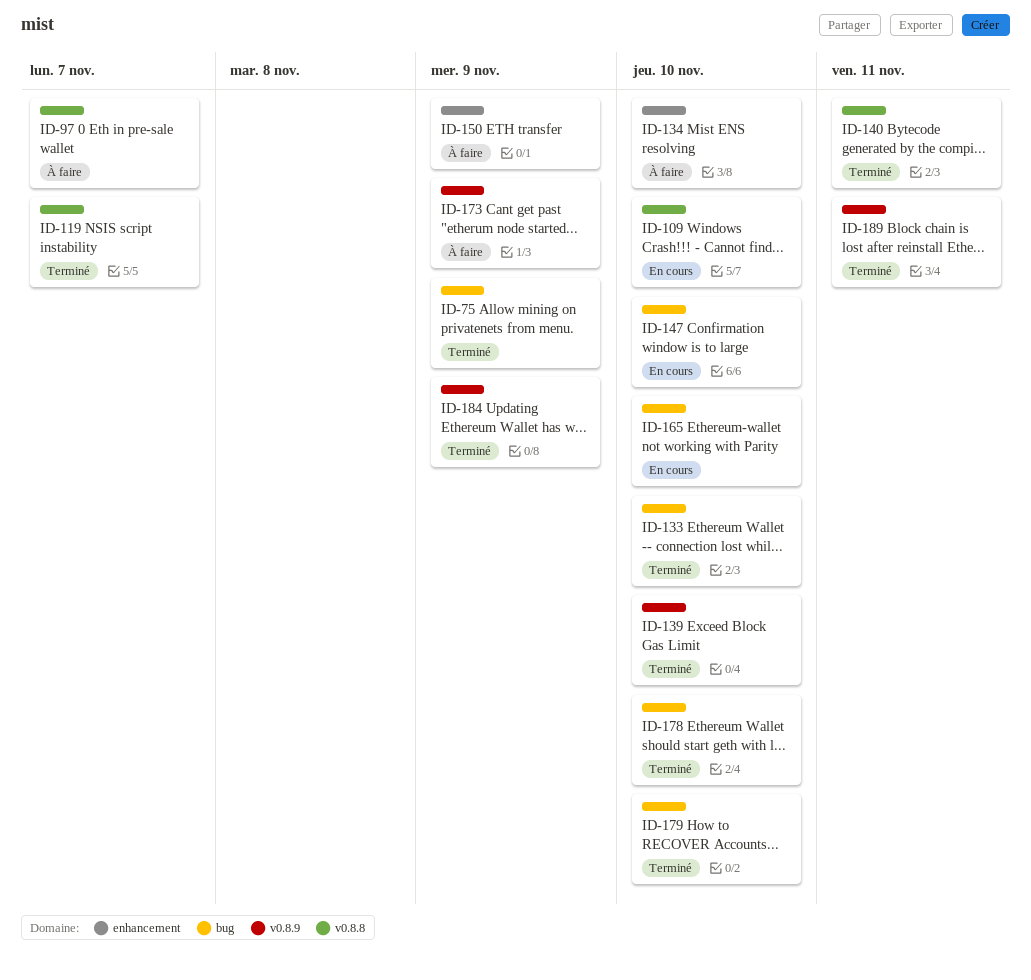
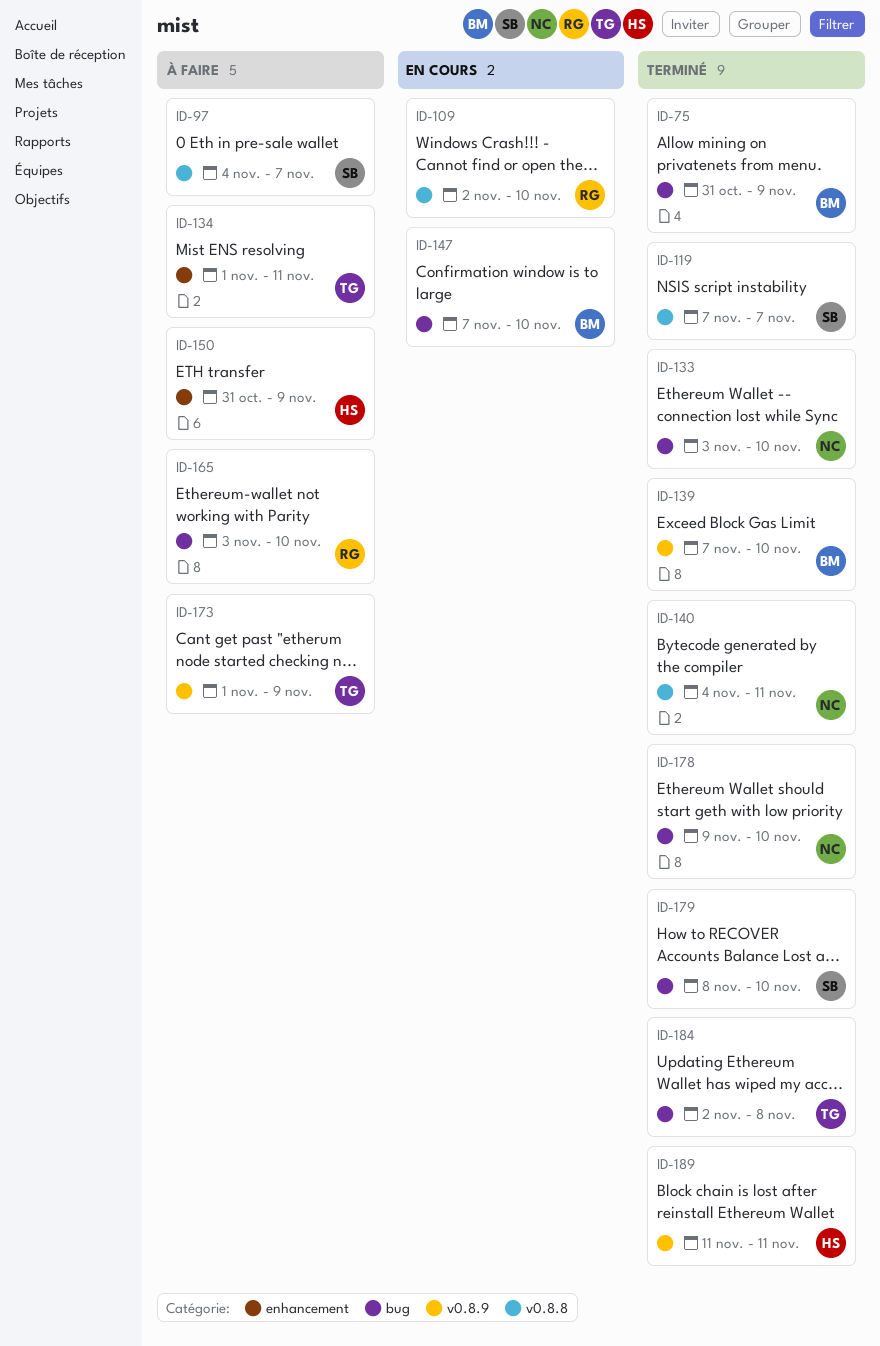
ID-134, due: Nov 10 -> Nov 11
ID-165, status: En cours -> À faire
ID-184, label: v0.8.9 -> bug
ID-184, due: Nov 9 -> Nov 8

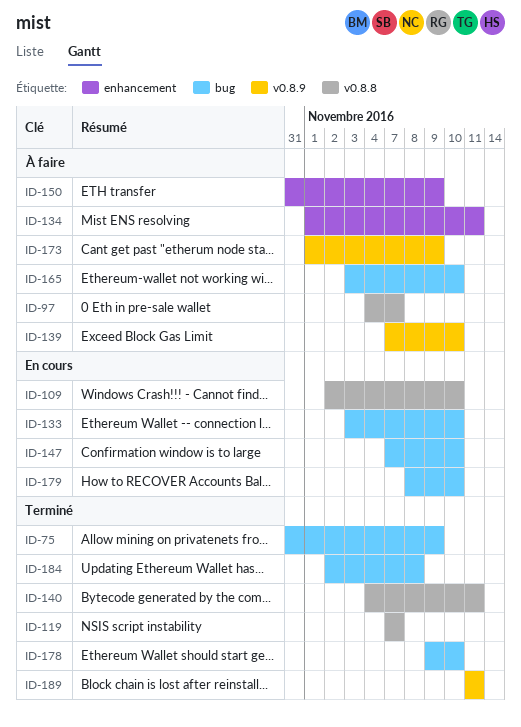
ID-133, status: Terminé -> En cours
ID-139, status: Terminé -> À faire
ID-179, status: Terminé -> En cours

